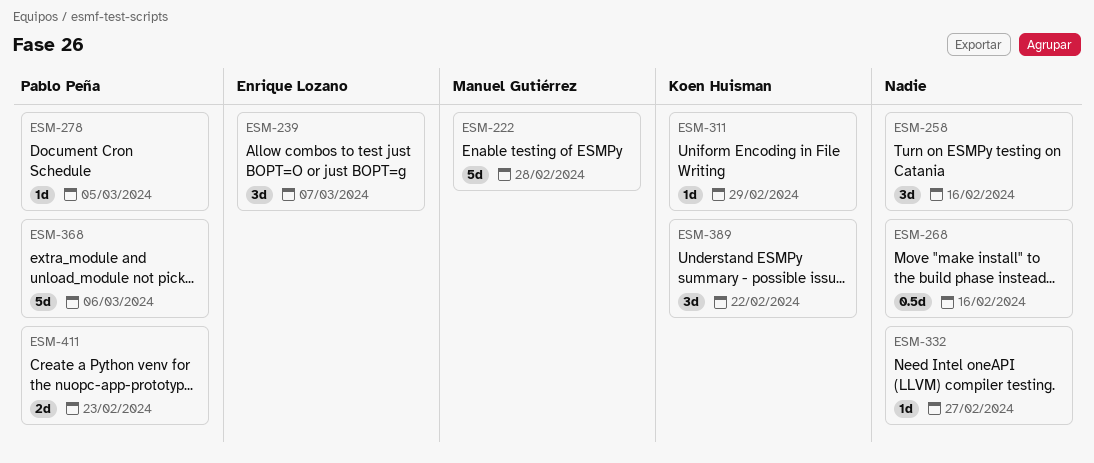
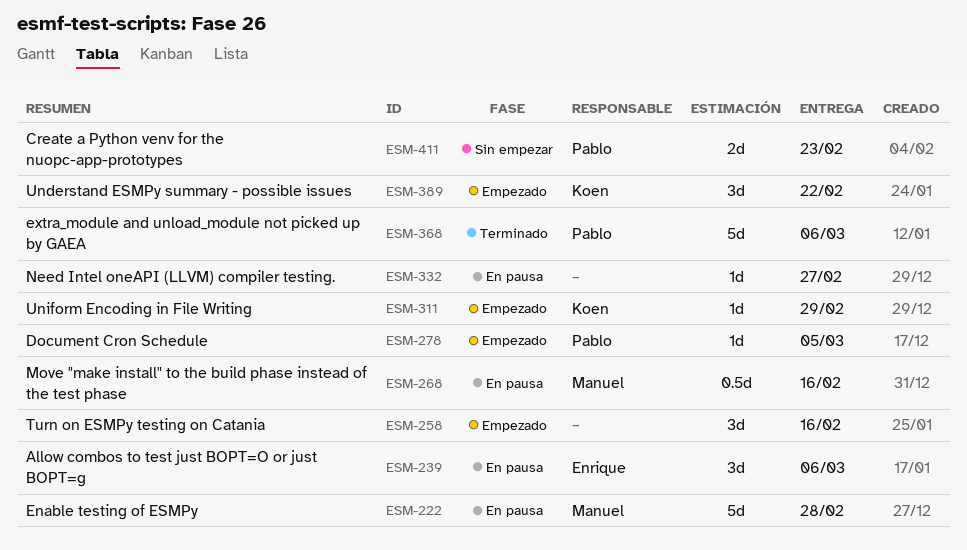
ESM-239, due: Mar 7 -> Mar 6
ESM-268, owner: none -> Manuel Gutiérrez

